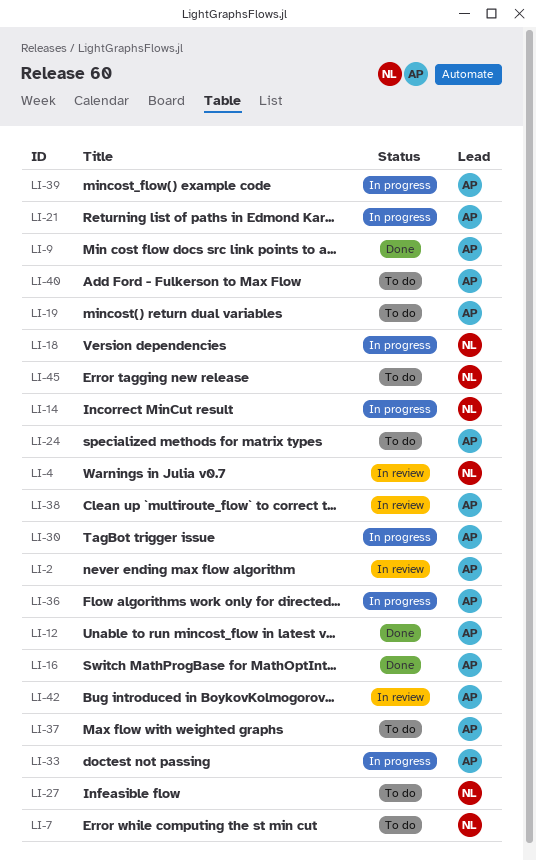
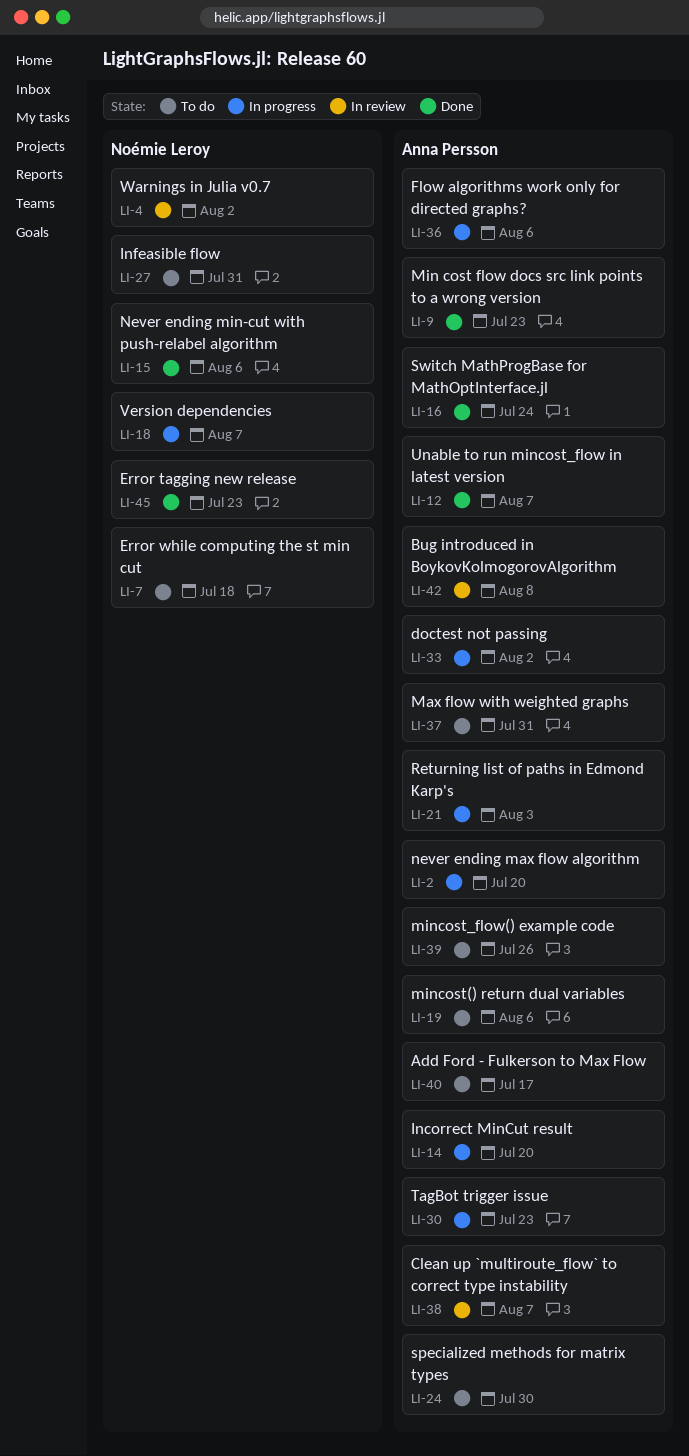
LI-2, status: In review -> In progress
LI-14, owner: Noémie Leroy -> Anna Persson
LI-15: none -> present
LI-39, status: In progress -> To do
LI-45, status: To do -> Done

